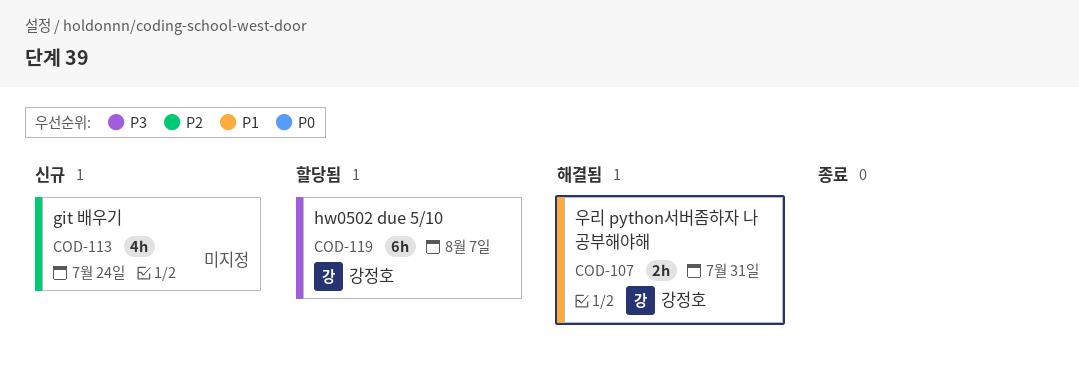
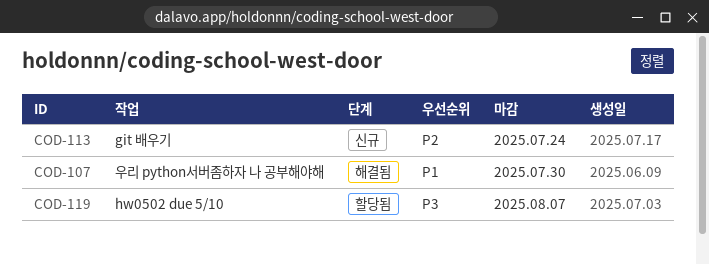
COD-107, due: Jul 31 -> Jul 30

